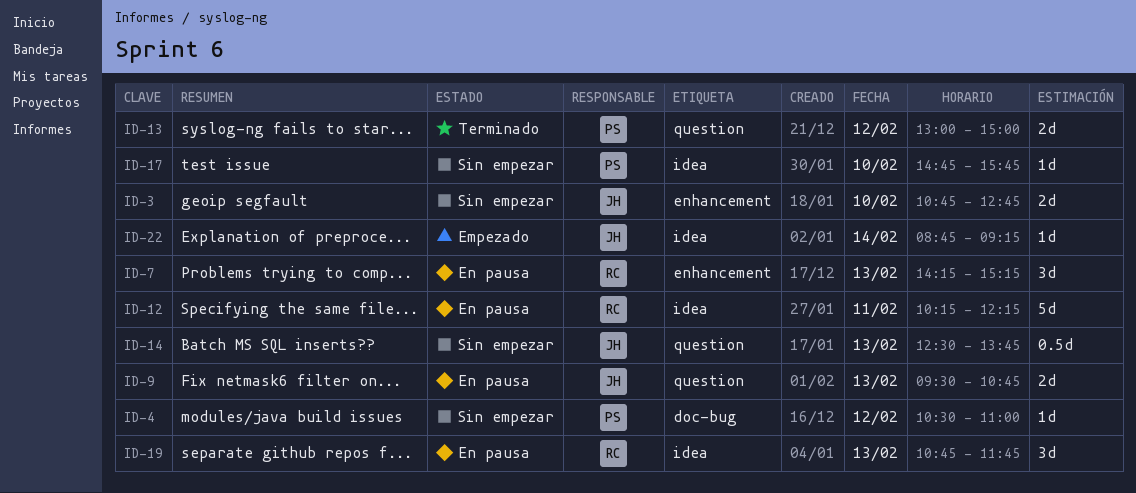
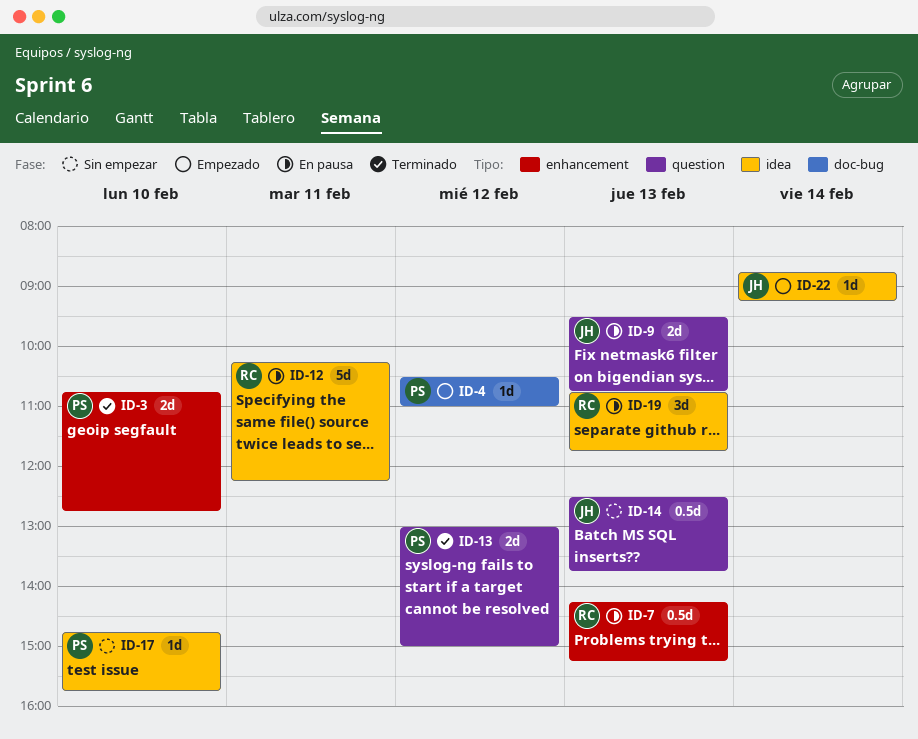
ID-3, status: Sin empezar -> Terminado
ID-3, owner: JH -> PS
ID-4, status: Sin empezar -> Empezado
ID-7, estimate: 3d -> 0.5d

